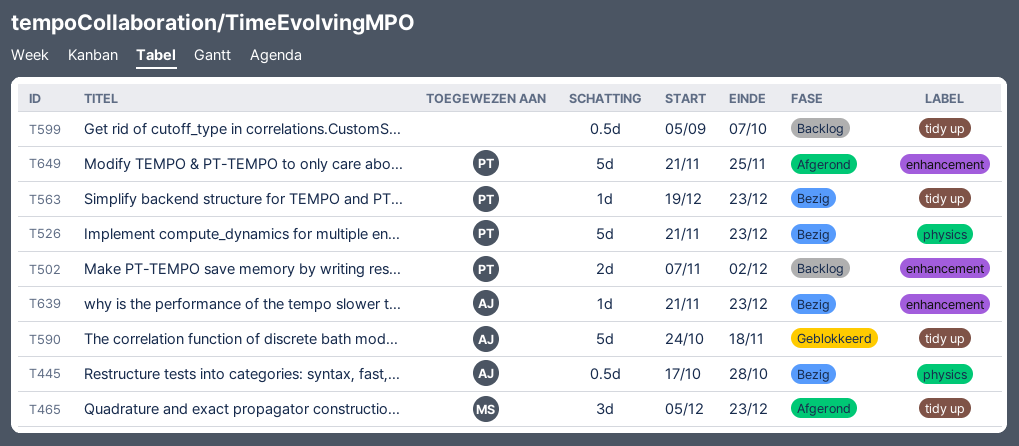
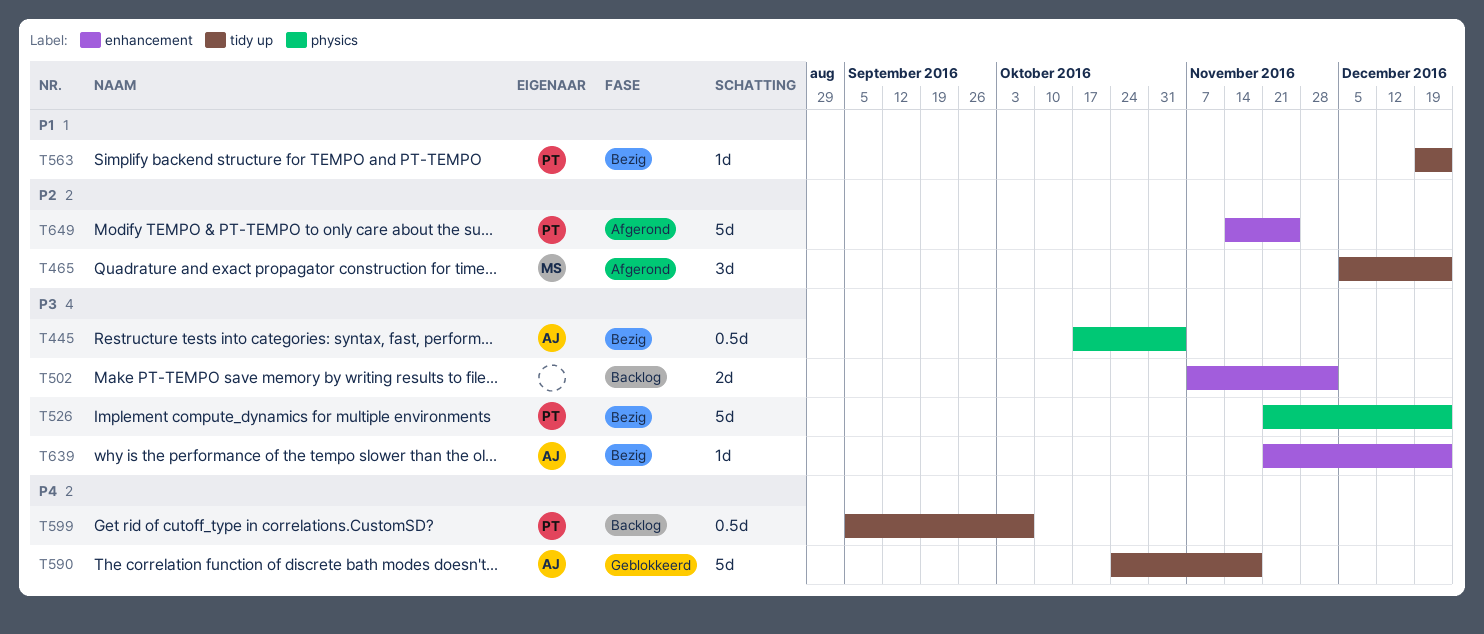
T445, due: Oct 28 -> Nov 4
T502, owner: PT -> none
T599, owner: none -> PT
T649, start: Nov 21 -> Nov 14

